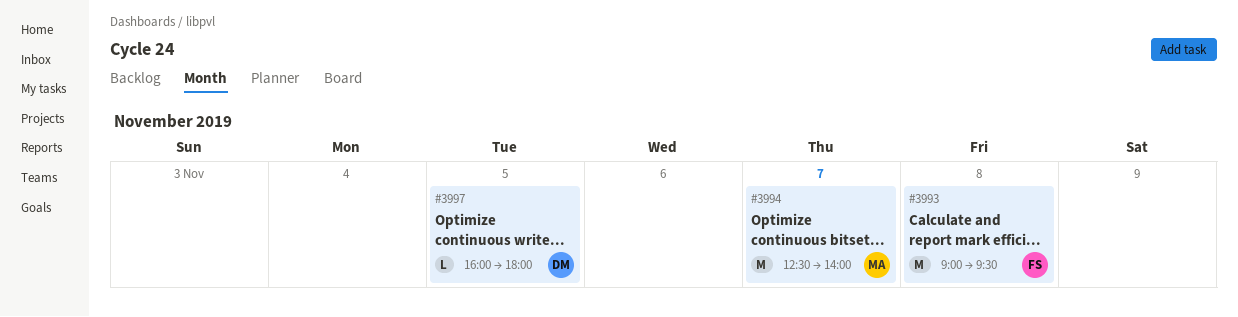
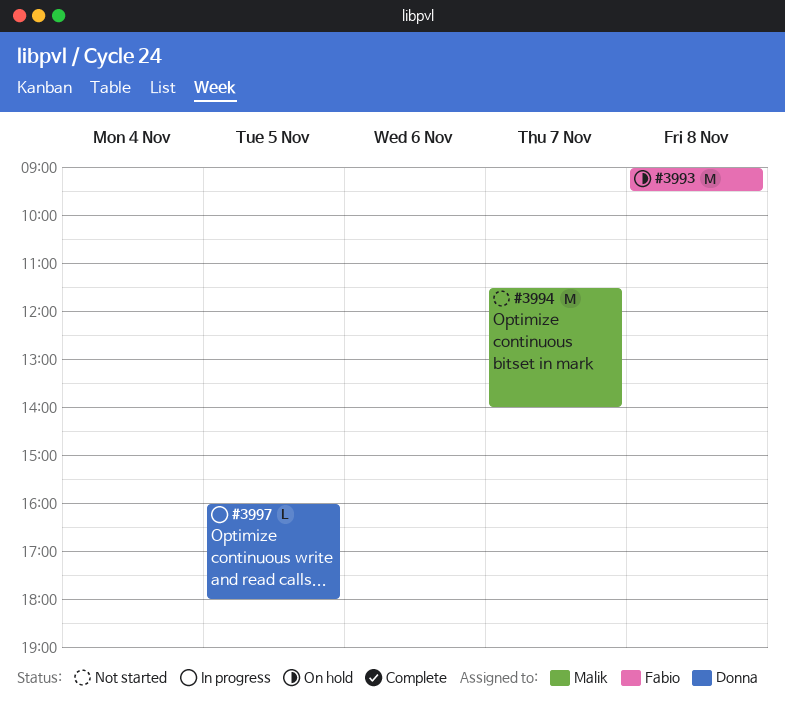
#3994, begins: 12:30 -> 11:30

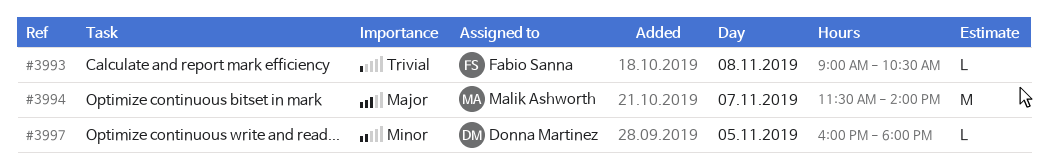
#3993, estimate: M -> L
#3993, ends: 09:30 -> 10:30

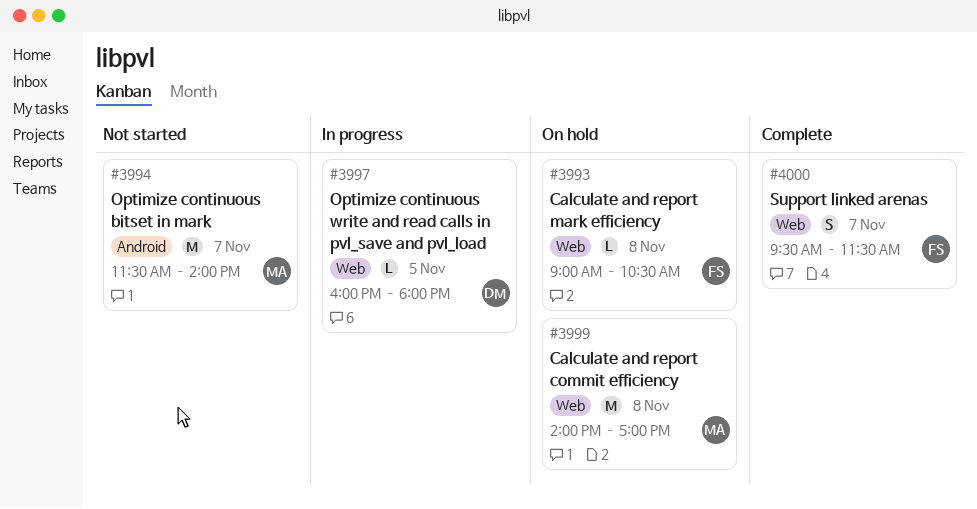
#3999: none -> present
#4000: none -> present

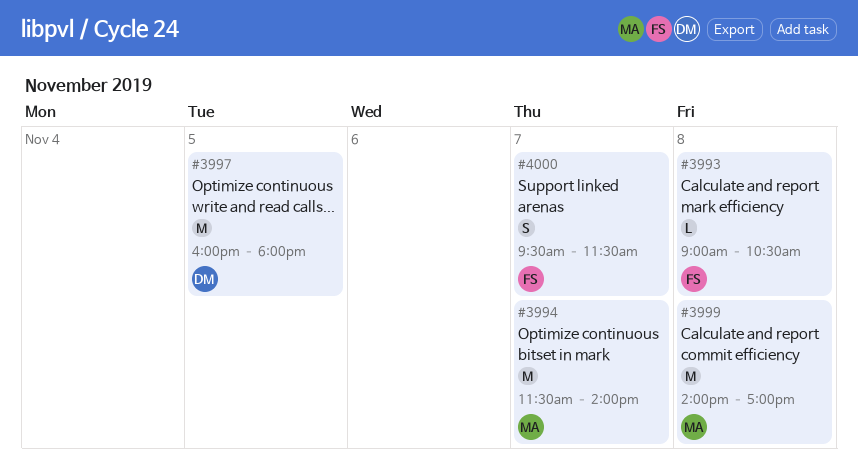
#3997, estimate: L -> M

